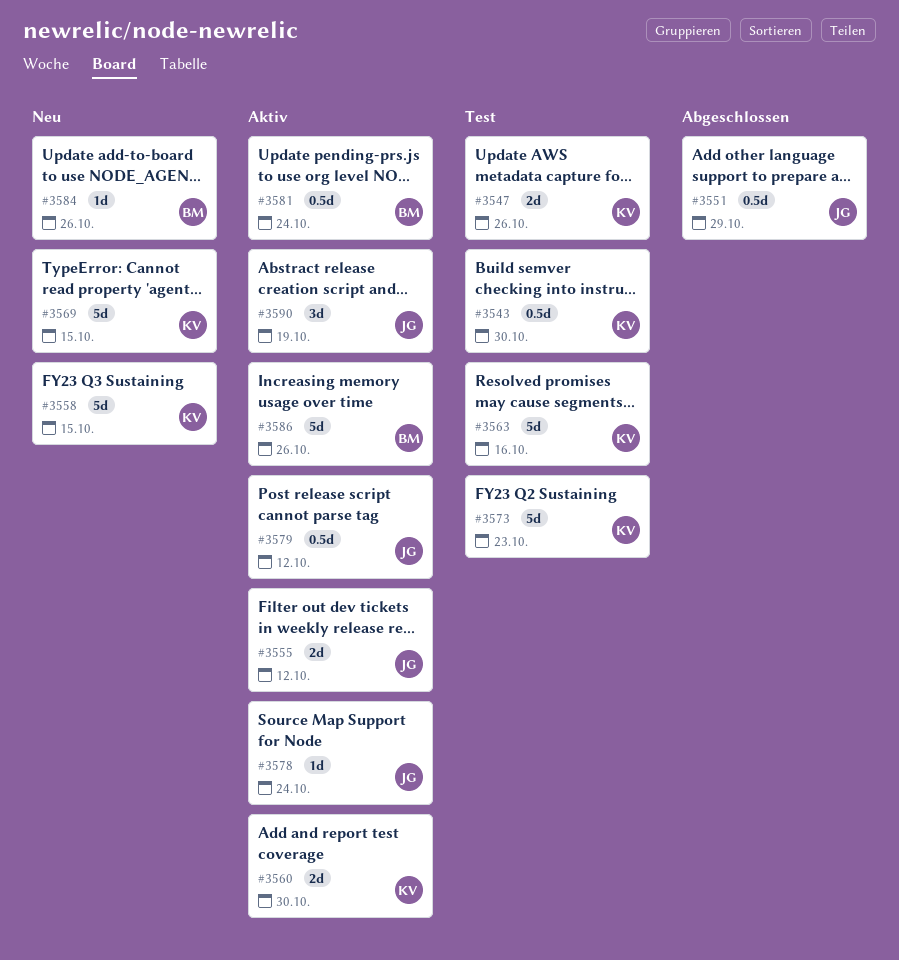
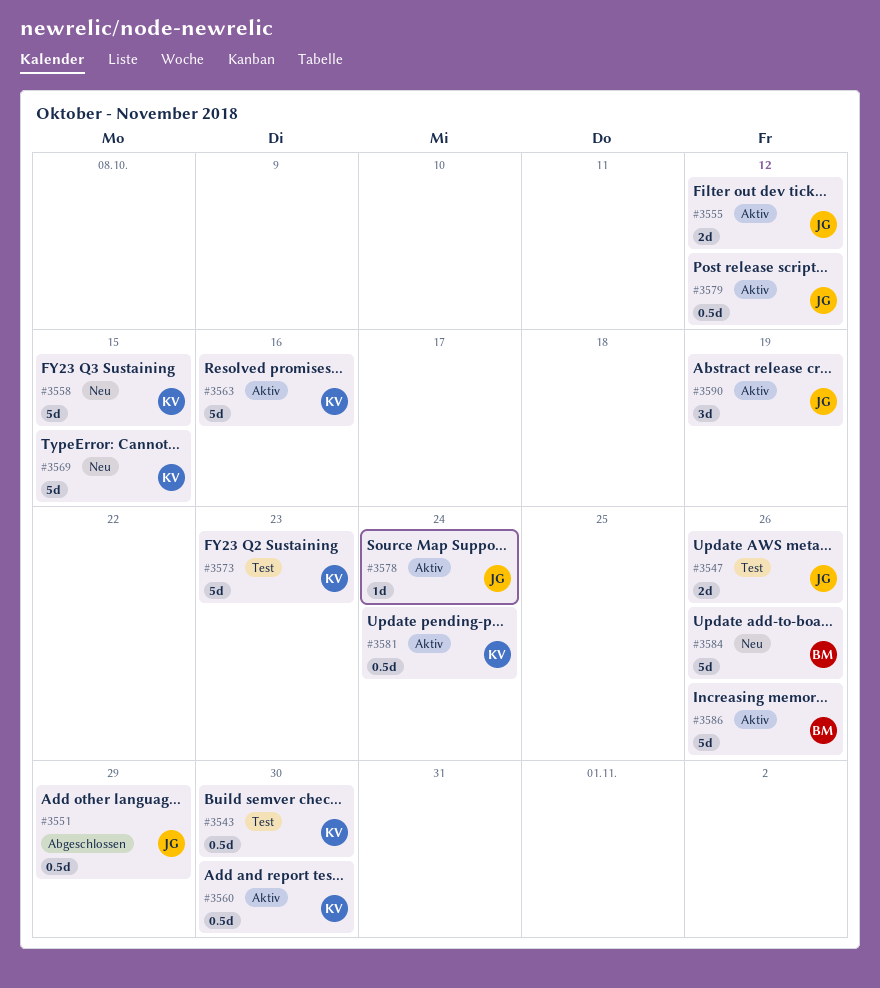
#3547, owner: KV -> JG
#3560, estimate: 2d -> 0.5d
#3563, status: Test -> Aktiv
#3581, owner: BM -> KV
#3584, estimate: 1d -> 5d

